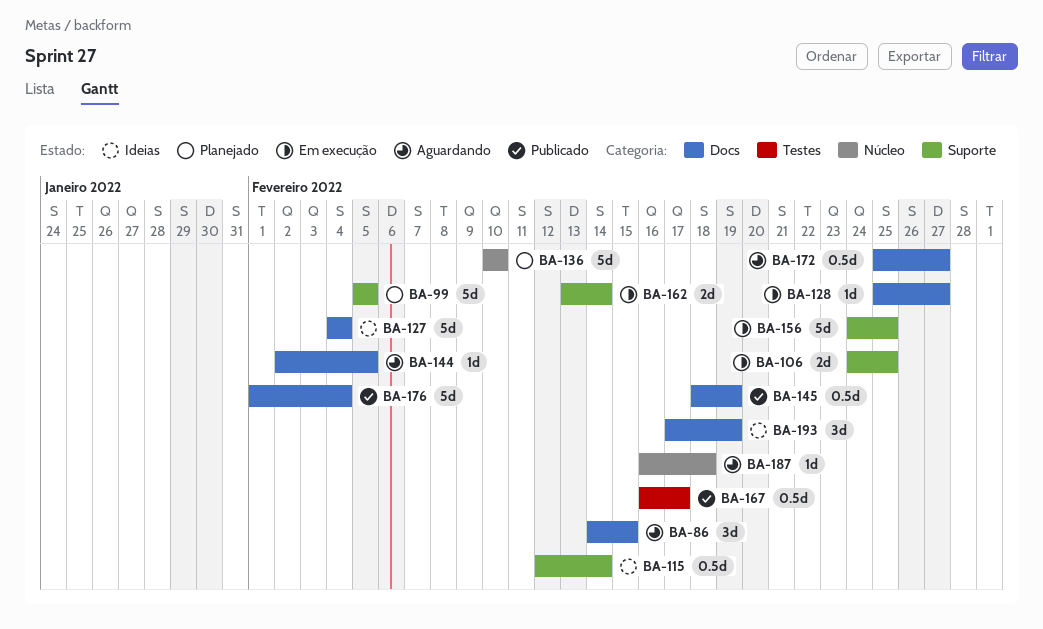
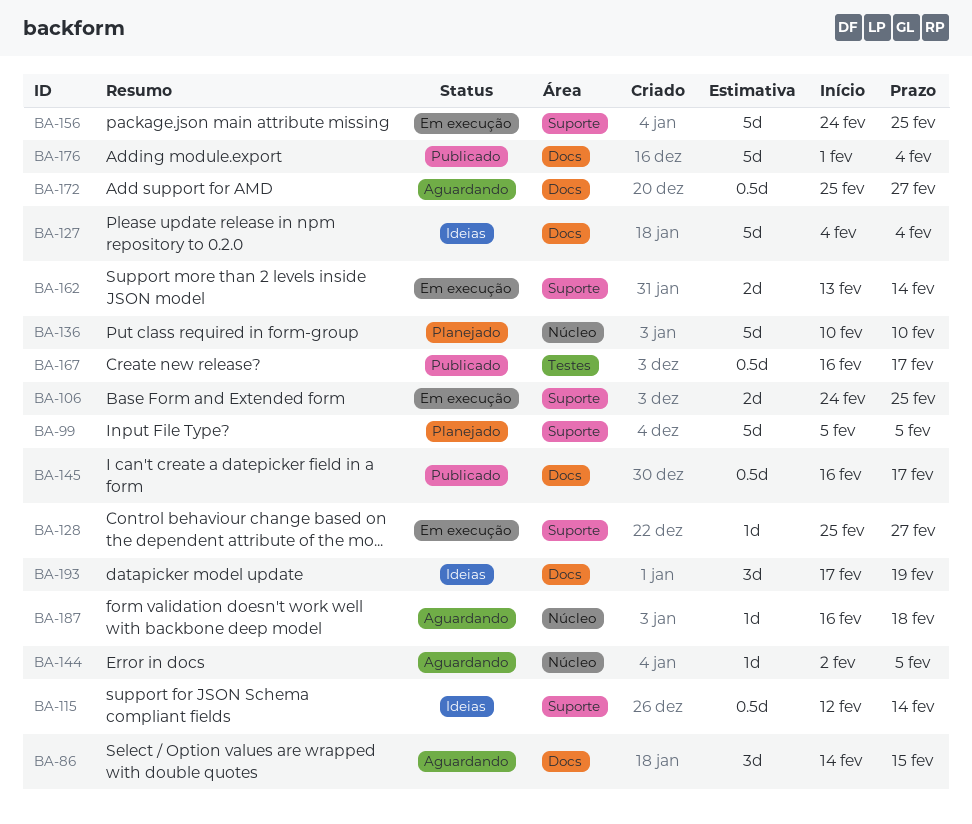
BA-128, label: Docs -> Suporte
BA-144, label: Docs -> Núcleo
BA-145, start: Feb 18 -> Feb 16
BA-145, due: Feb 19 -> Feb 17

